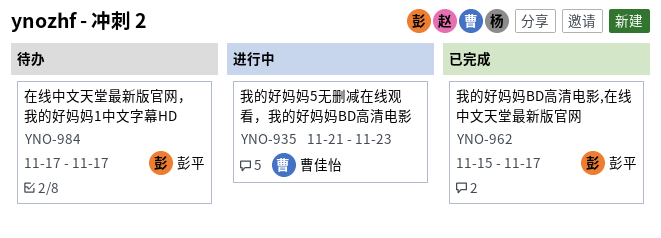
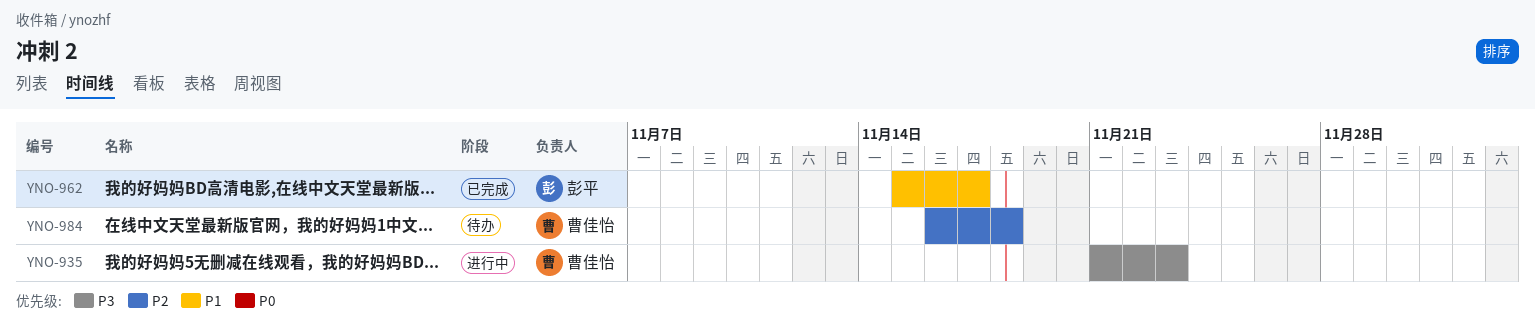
YNO-984, owner: 彭平 -> 曹佳怡
YNO-984, start: Nov 17 -> Nov 16
YNO-984, due: Nov 17 -> Nov 18

